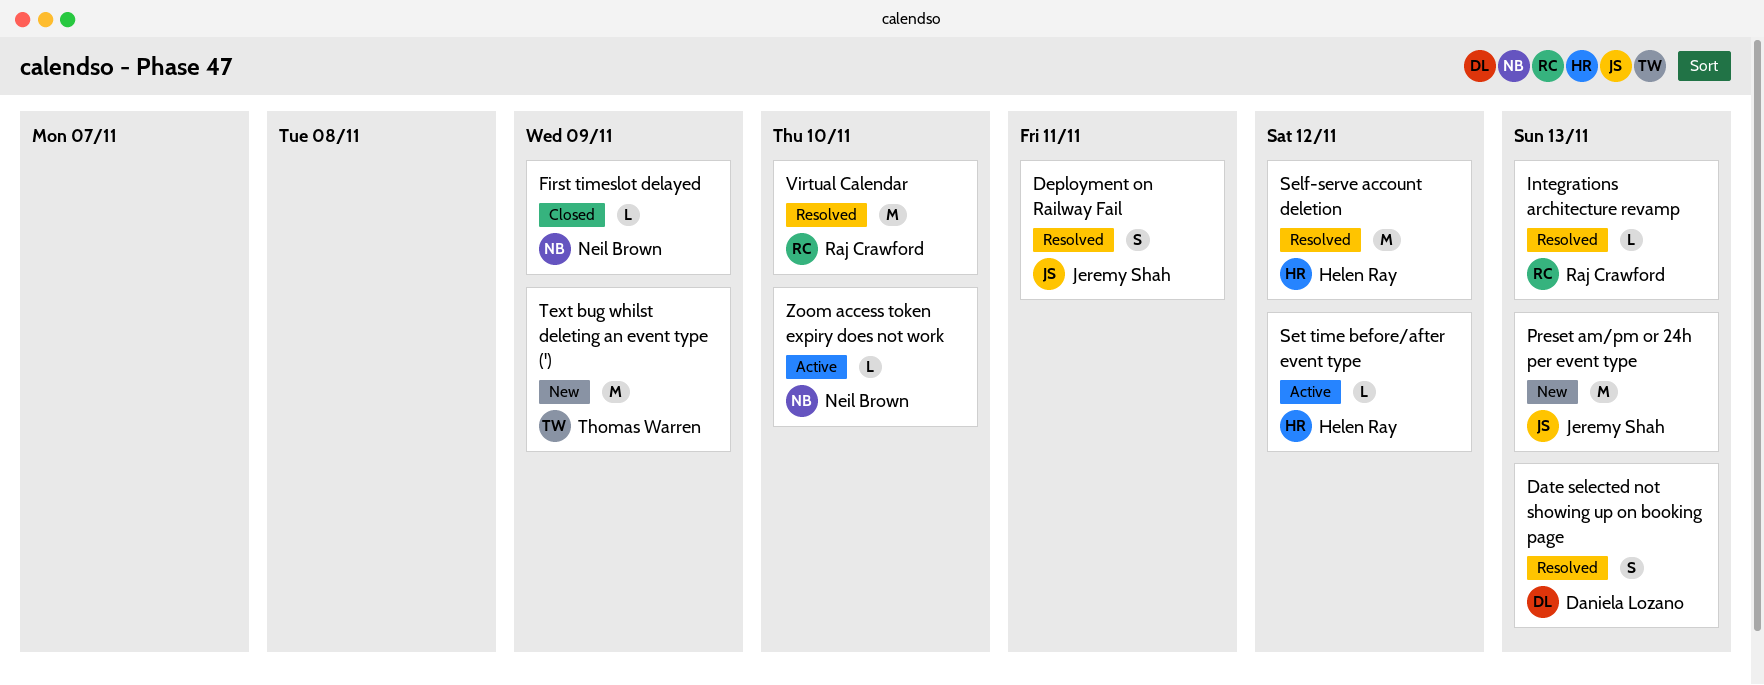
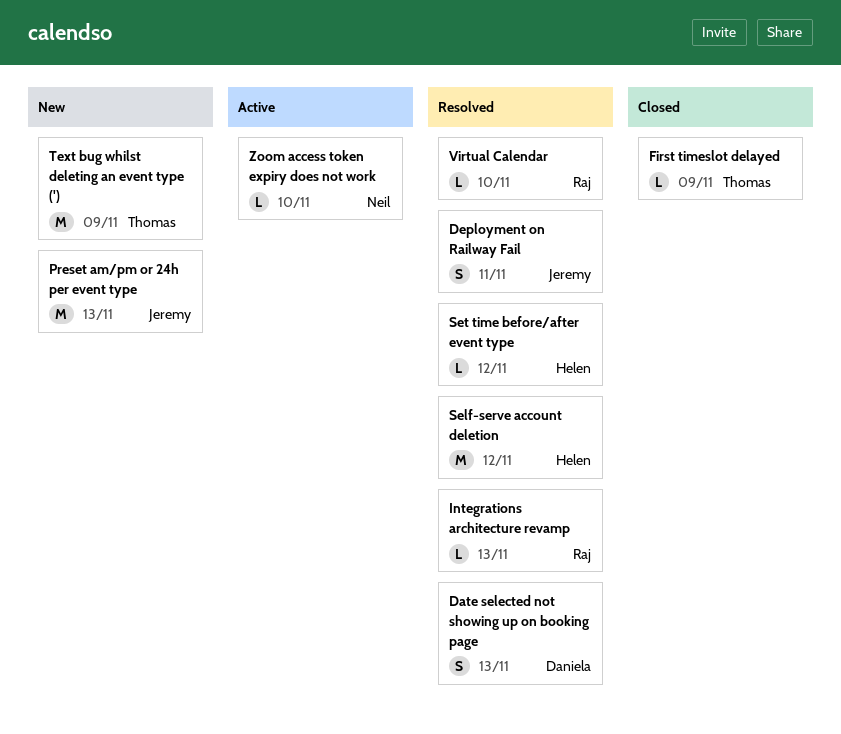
First timeslot delayed, owner: Neil Brown -> Thomas Warren
Set time before/after event type, status: Active -> Resolved
Virtual Calendar, estimate: M -> L

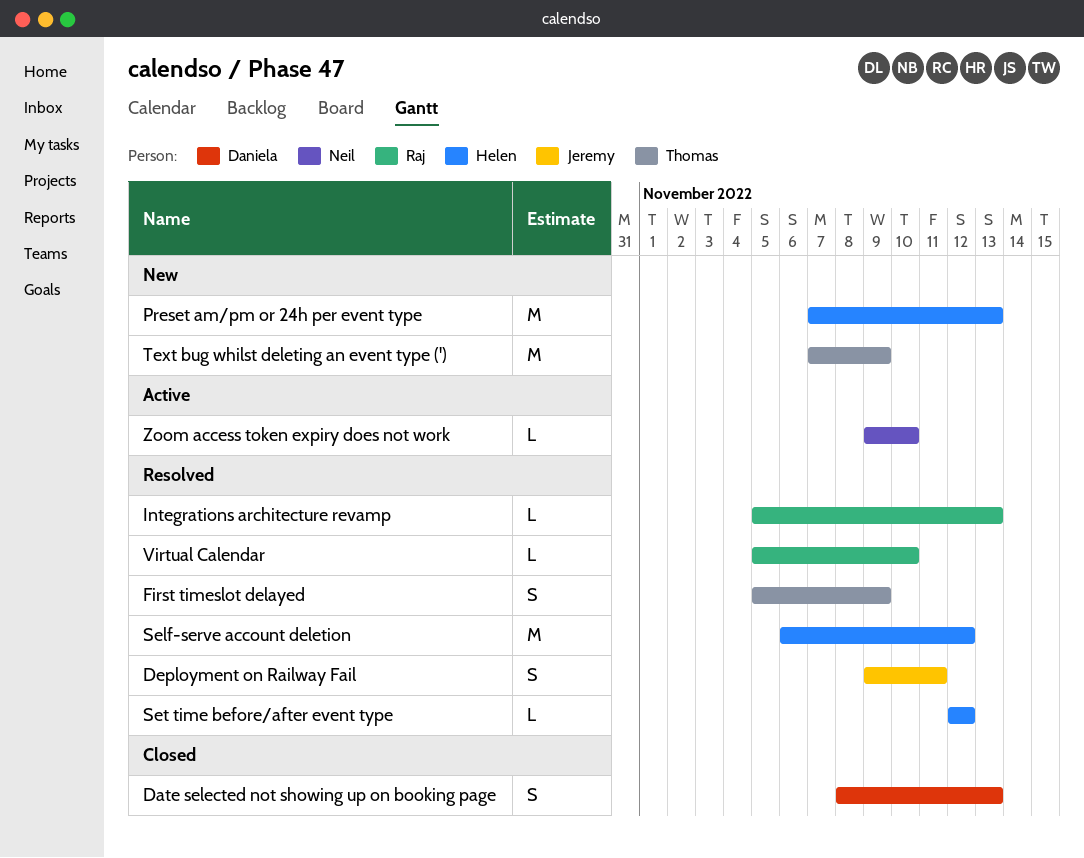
Date selected not showing up on booking page, status: Resolved -> Closed
First timeslot delayed, status: Closed -> Resolved
First timeslot delayed, estimate: L -> S
Preset am/pm or 24h per event type, owner: Jeremy -> Helen

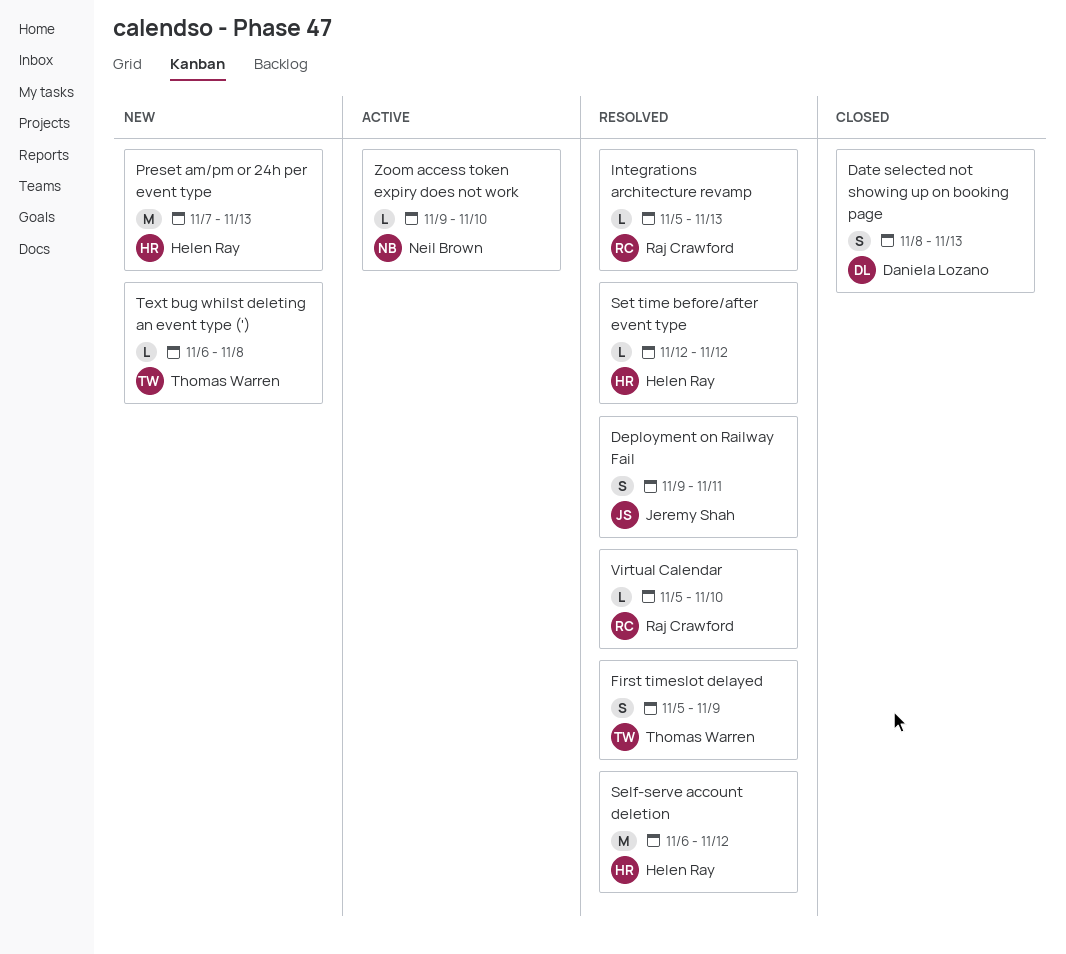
Text bug whilst deleting an event type ('), estimate: M -> L
Text bug whilst deleting an event type ('), start: Nov 7 -> Nov 6
Text bug whilst deleting an event type ('), due: Nov 9 -> Nov 8

